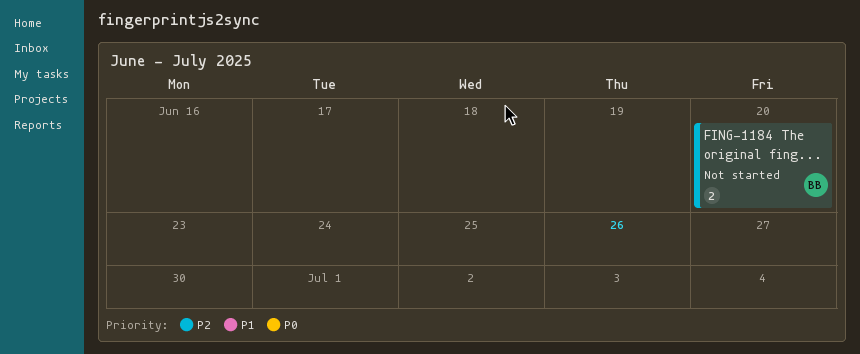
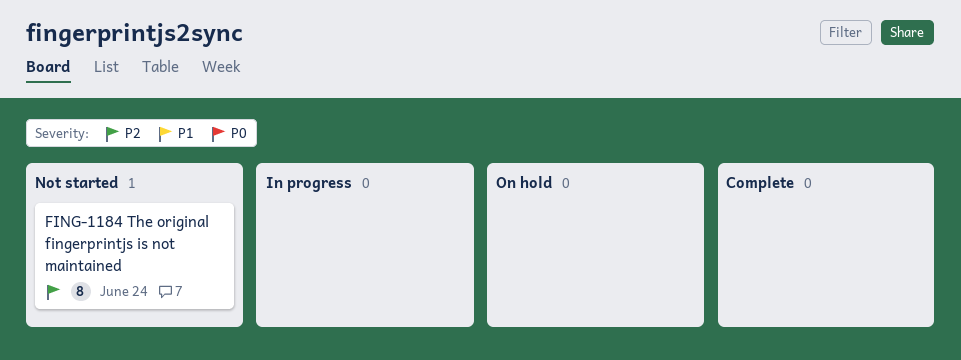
FING-1184, estimate: 2 -> 8
FING-1184, due: Jun 20 -> Jun 24

